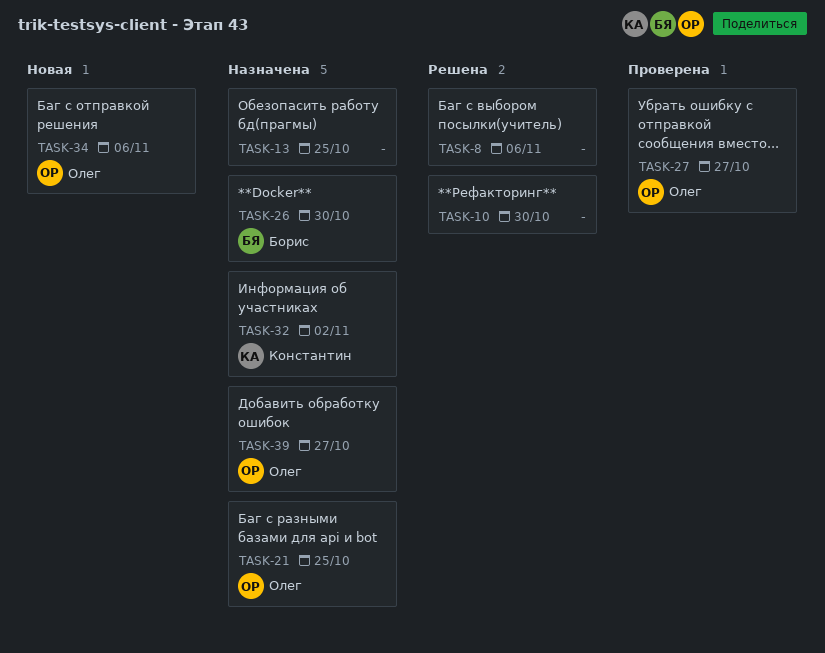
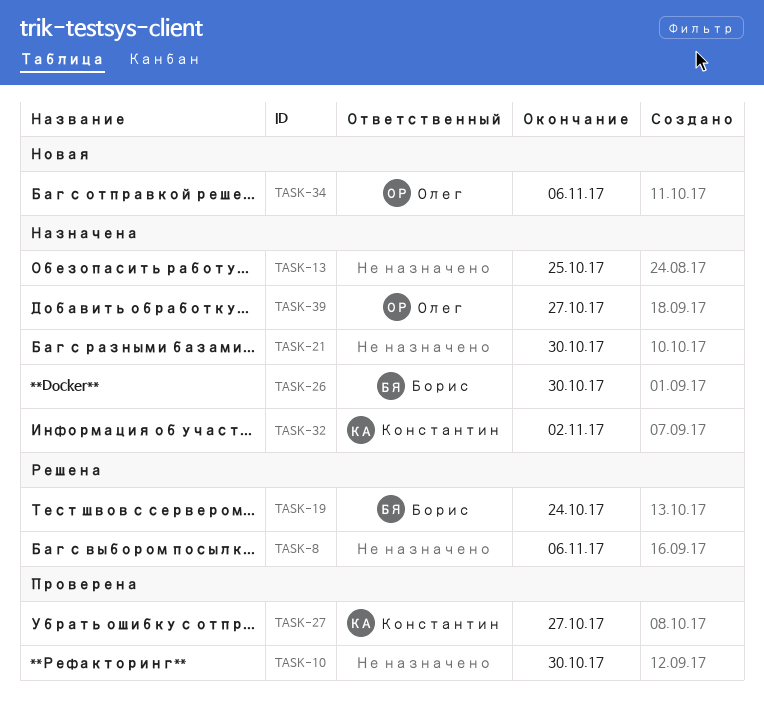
TASK-10, status: Решена -> Проверена
TASK-19: none -> present
TASK-21, owner: Олег -> none
TASK-21, due: Oct 25 -> Oct 30
TASK-27, owner: Олег -> Константин

